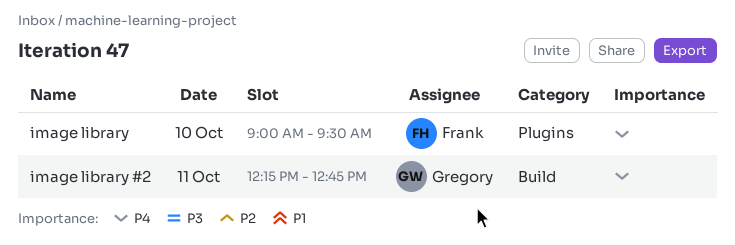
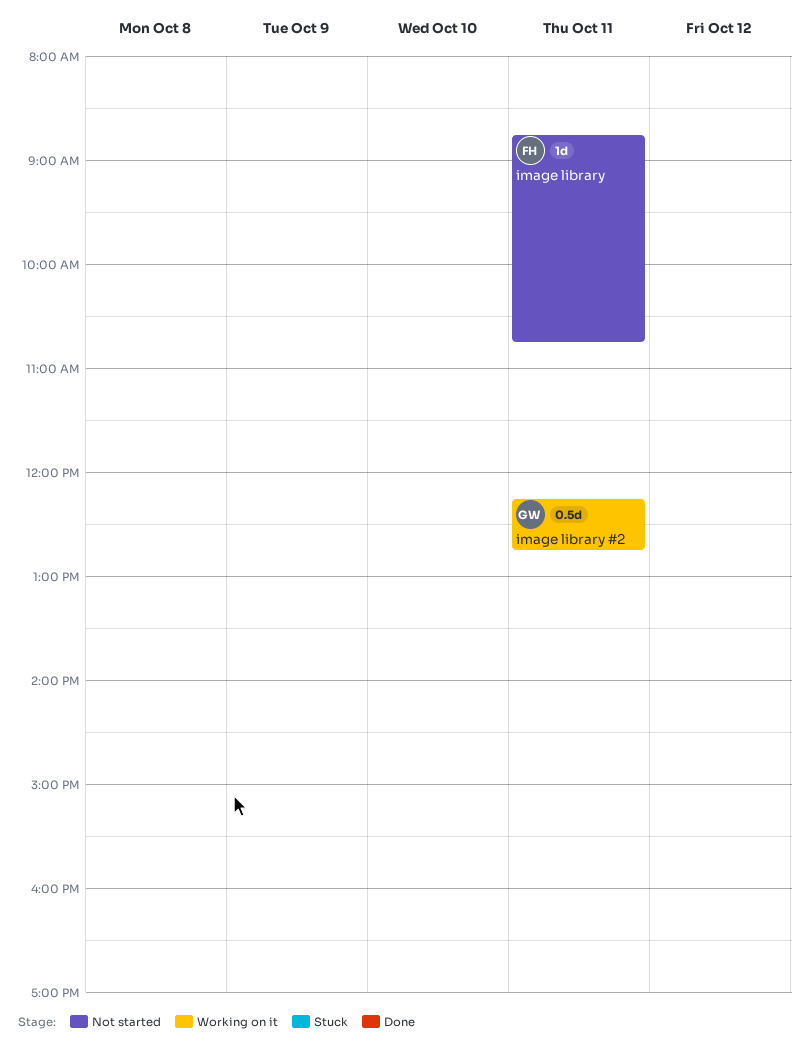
image library, day: Oct 10 -> Oct 11
image library, begins: 09:00 -> 08:45
image library, ends: 09:30 -> 10:45

